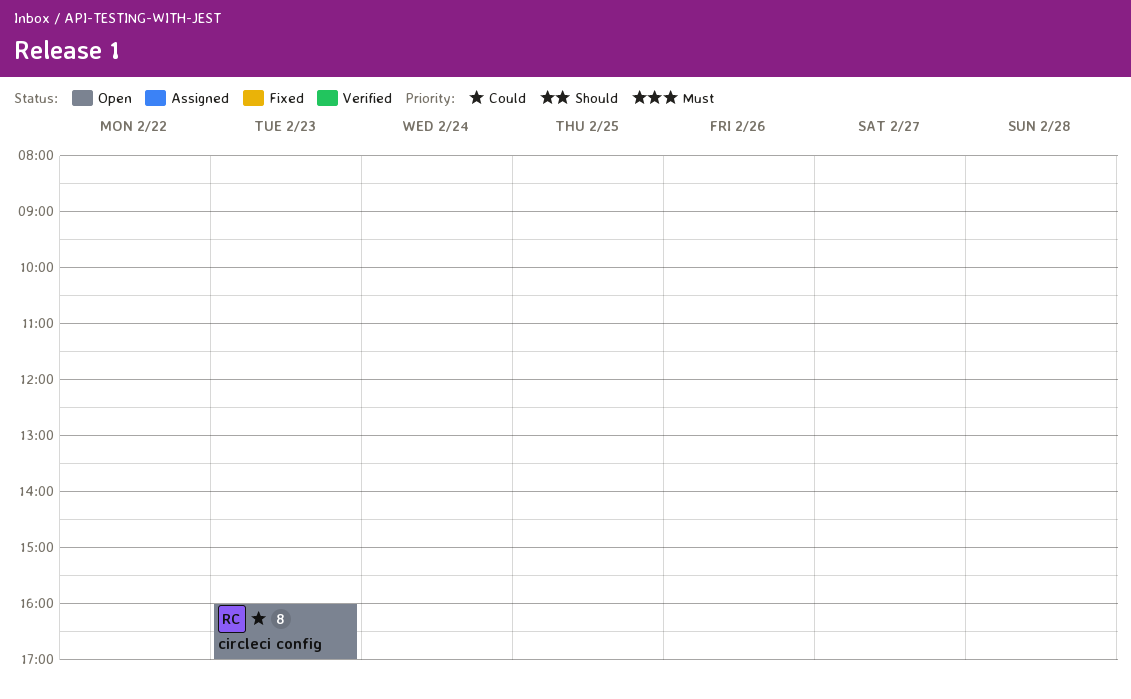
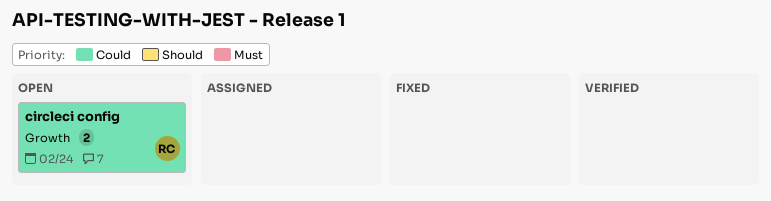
circleci config, estimate: 8 -> 2
circleci config, day: Feb 23 -> Feb 24

